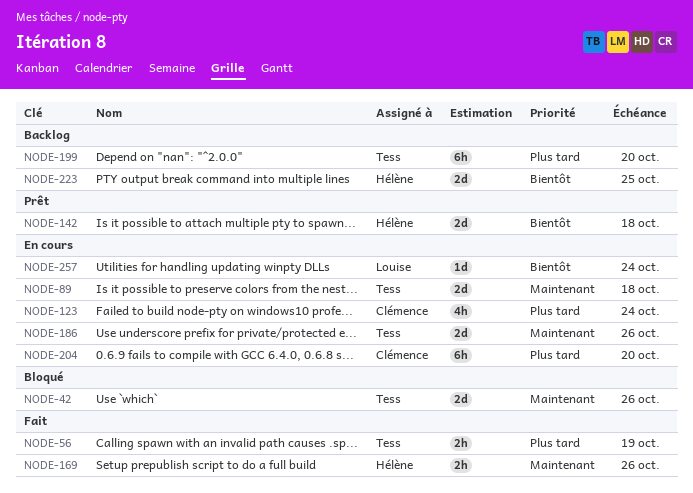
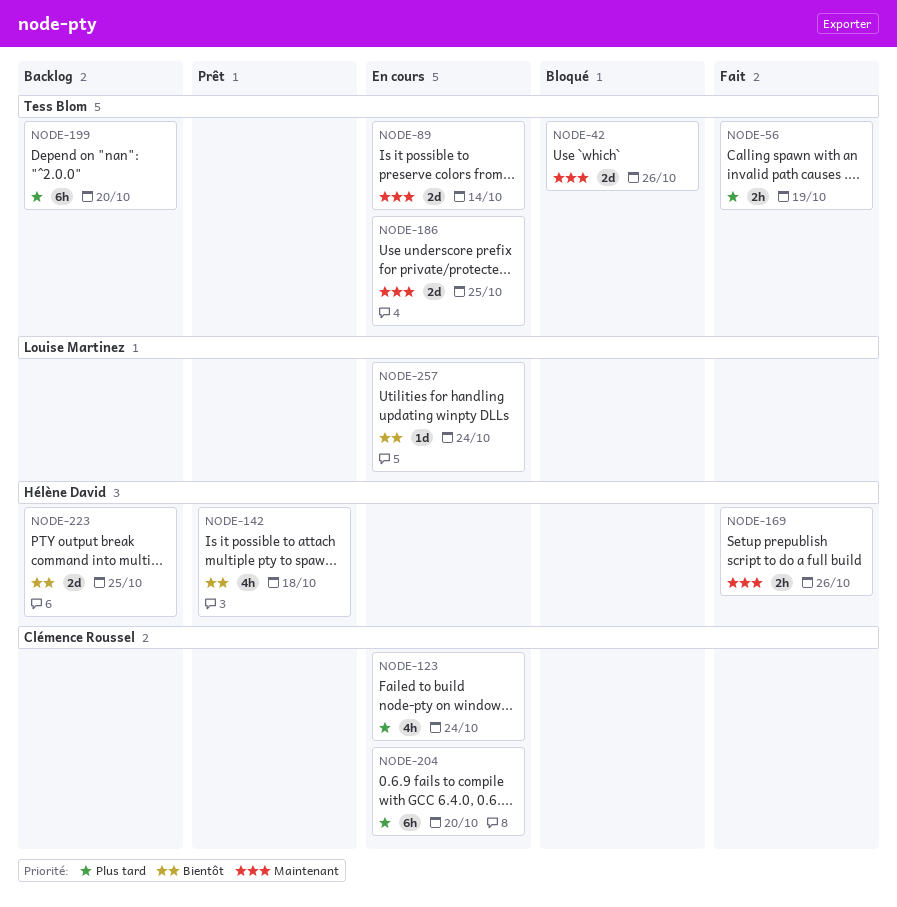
NODE-89, due: Oct 18 -> Oct 14
NODE-142, estimate: 2d -> 4h
NODE-186, due: Oct 26 -> Oct 25

